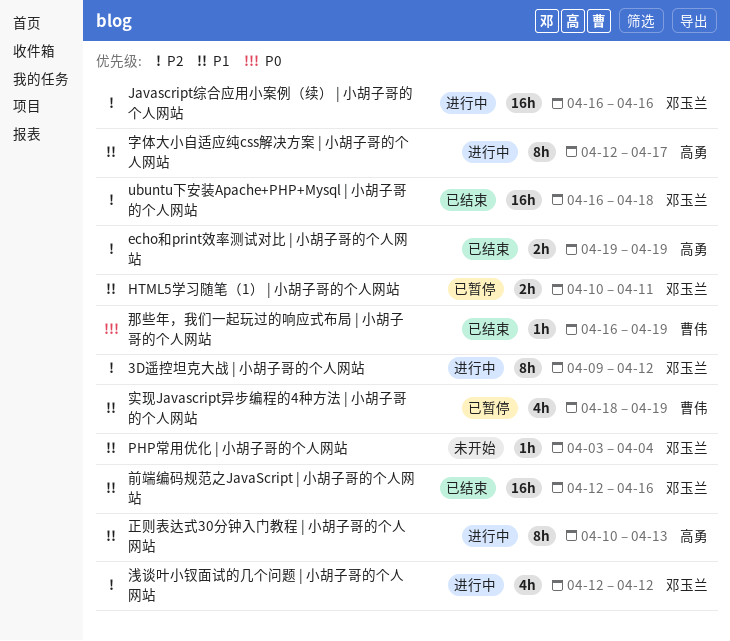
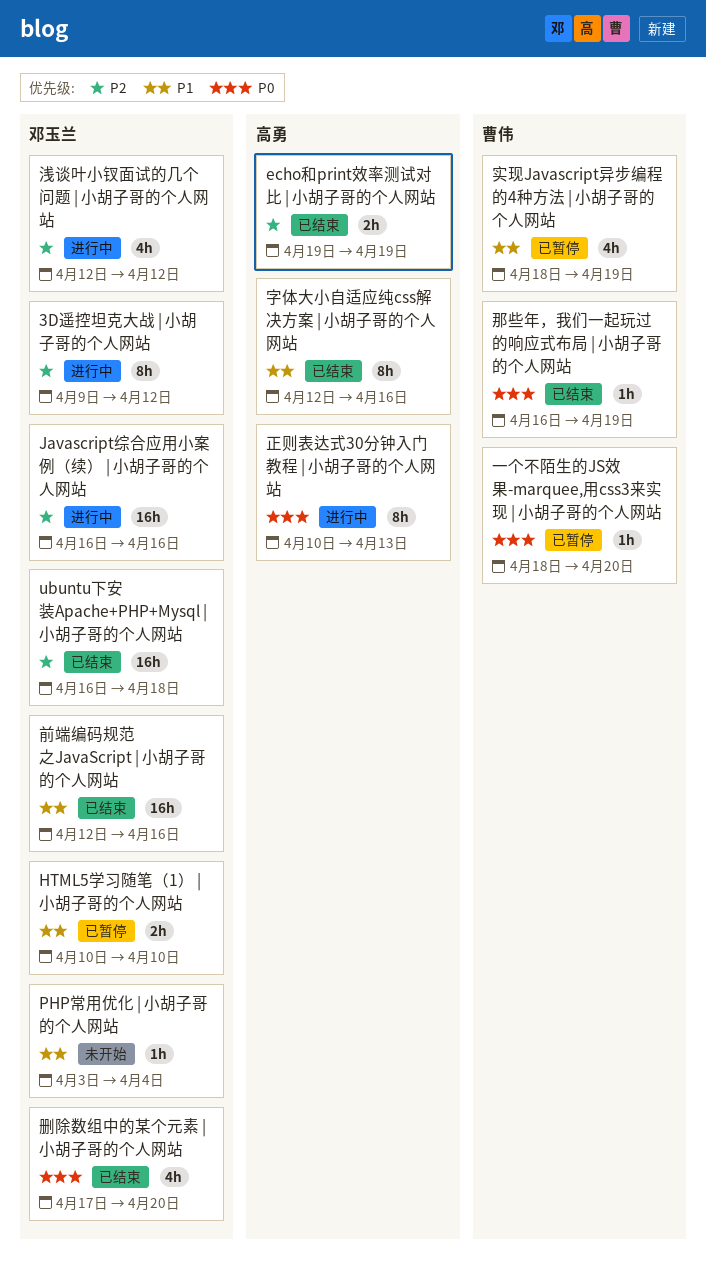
HTML5学习随笔（1） | 小胡子哥的个人网站, due: Apr 11 -> Apr 10
一个不陌生的JS效果-marquee,用css3来实现 | 小胡子哥的个人网站: none -> present
删除数组中的某个元素 | 小胡子哥的个人网站: none -> present
字体大小自适应纯css解决方案 | 小胡子哥的个人网站, status: 进行中 -> 已结束
字体大小自适应纯css解决方案 | 小胡子哥的个人网站, due: Apr 17 -> Apr 16
正则表达式30分钟入门教程 | 小胡子哥的个人网站, priority: P1 -> P0

